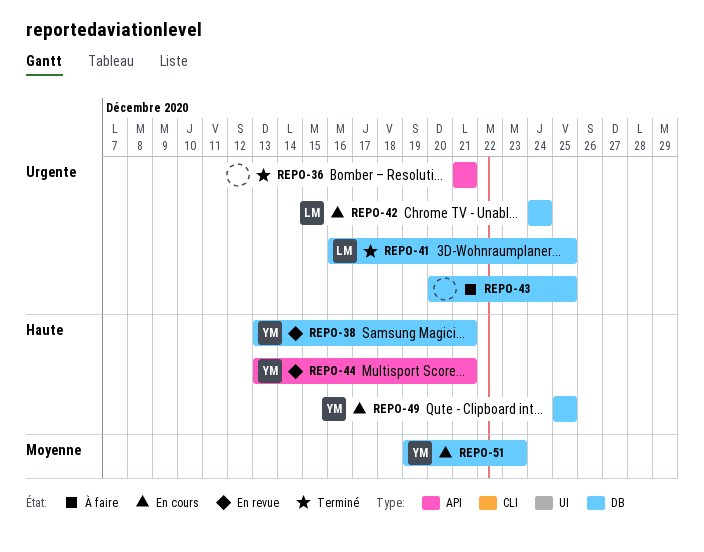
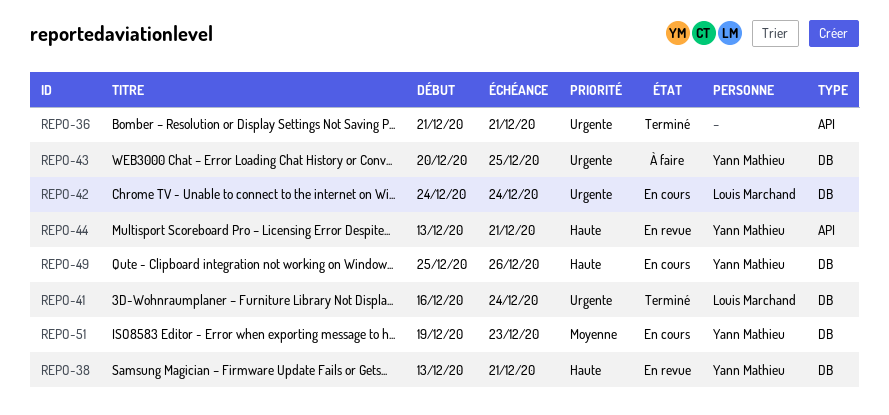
REPO-41, due: Dec 25 -> Dec 24
REPO-43, owner: none -> Yann Mathieu
REPO-49, due: Dec 25 -> Dec 26

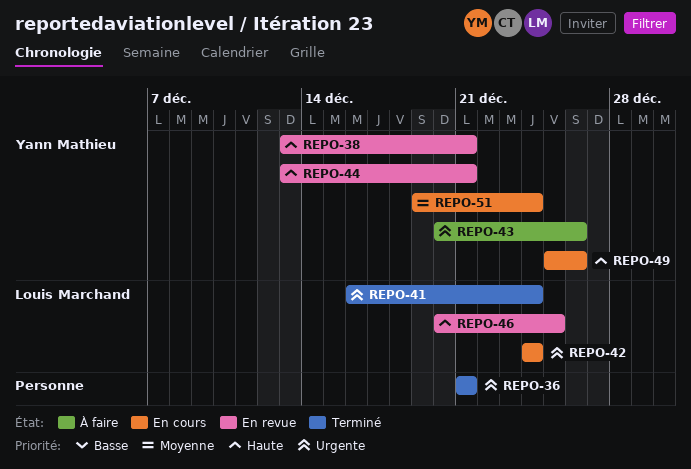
REPO-43, due: Dec 25 -> Dec 26
REPO-46: none -> present
REPO-51, due: Dec 23 -> Dec 24

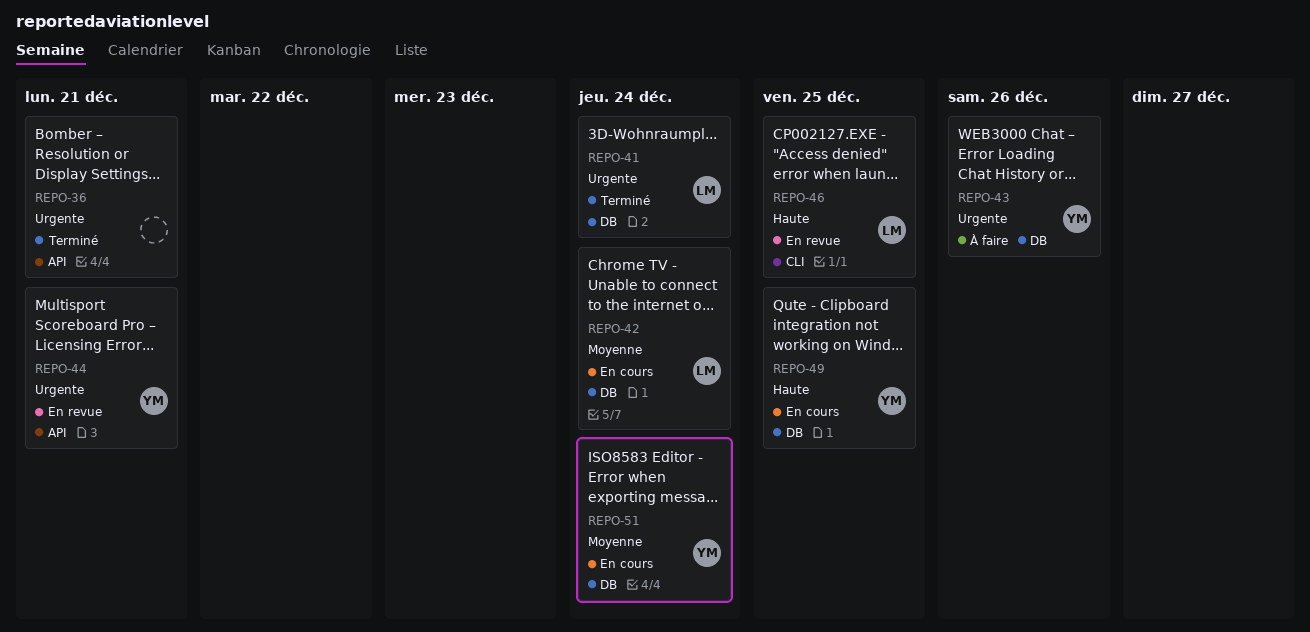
REPO-38: present -> none
REPO-42, priority: Urgente -> Moyenne
REPO-44, priority: Haute -> Urgente
REPO-49, due: Dec 26 -> Dec 25

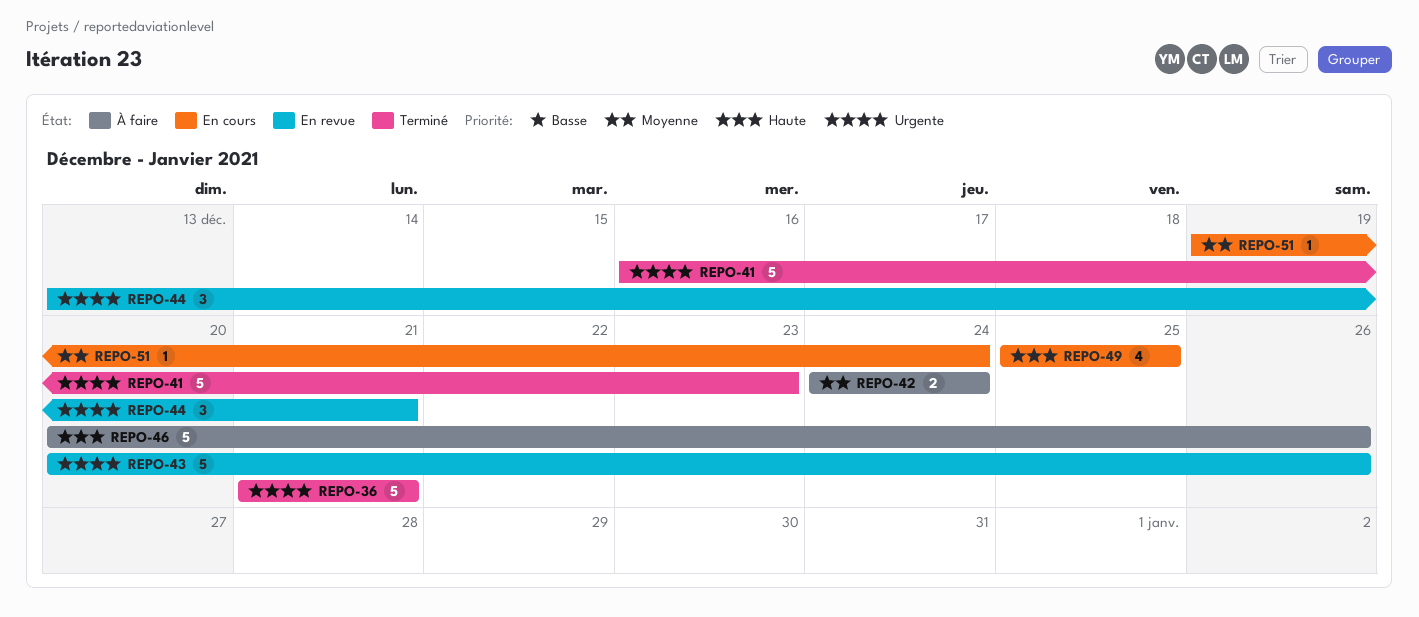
REPO-41, due: Dec 24 -> Dec 23
REPO-42, status: En cours -> À faire
REPO-43, status: À faire -> En revue
REPO-46, status: En revue -> À faire
REPO-46, due: Dec 25 -> Dec 26

